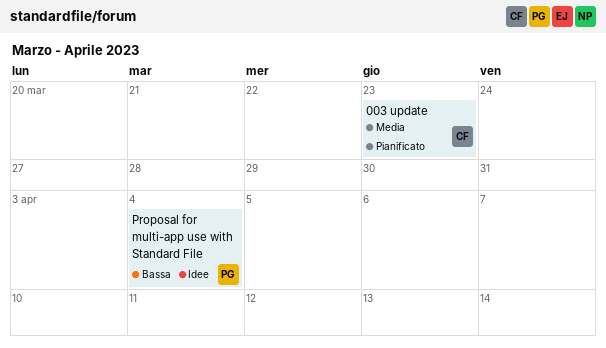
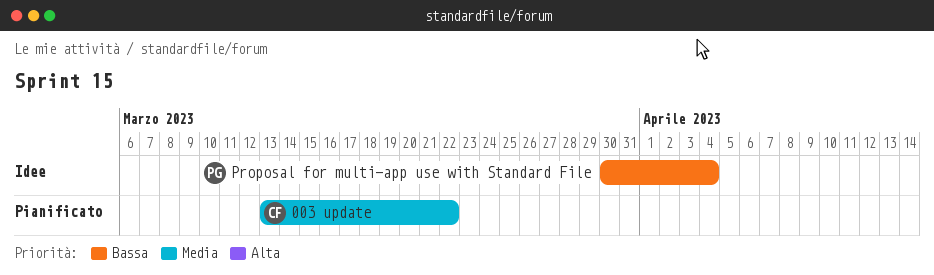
003 update, due: Mar 23 -> Mar 22

